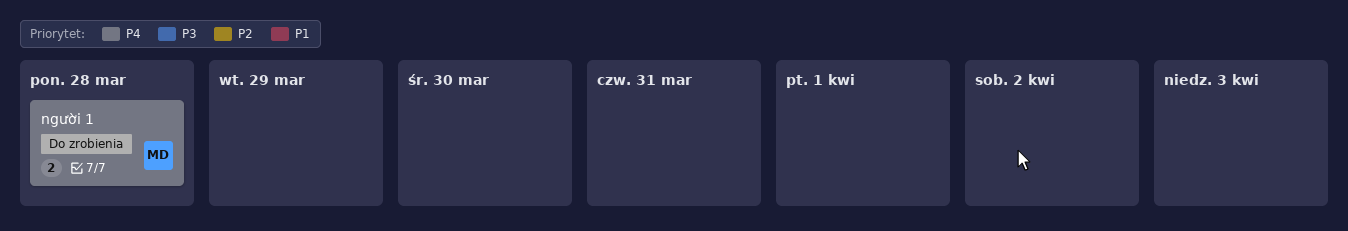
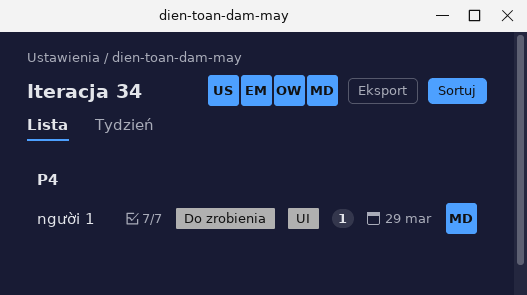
người 1, estimate: 2 -> 1
người 1, due: Mar 28 -> Mar 29

